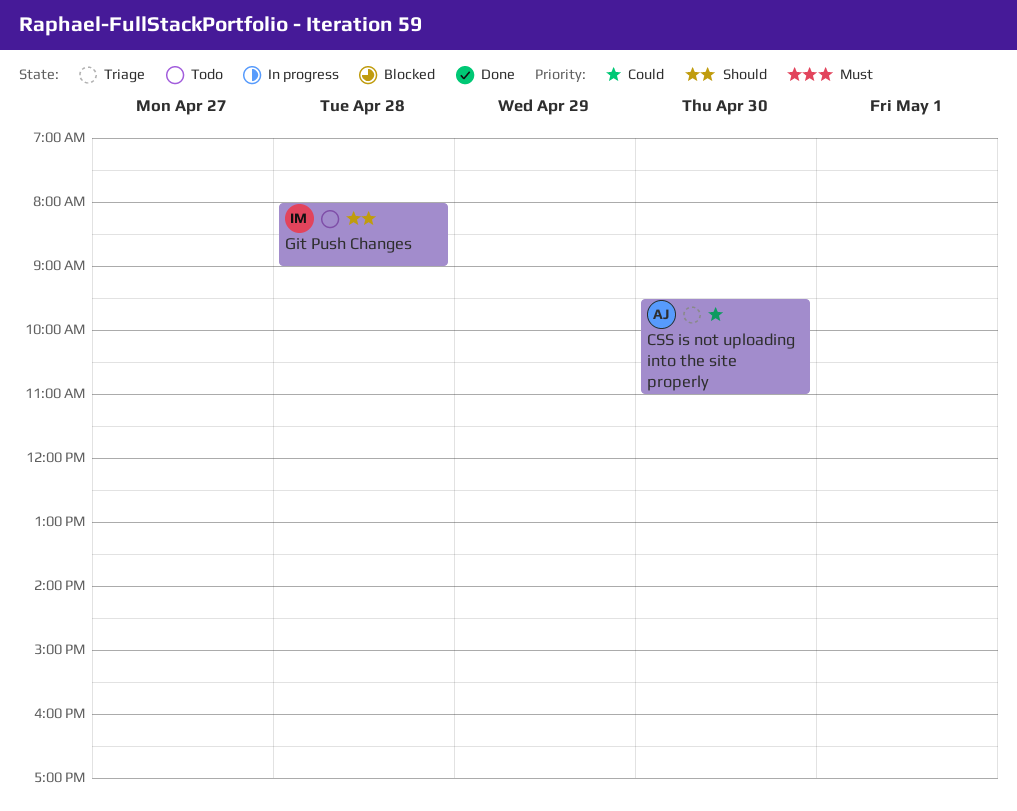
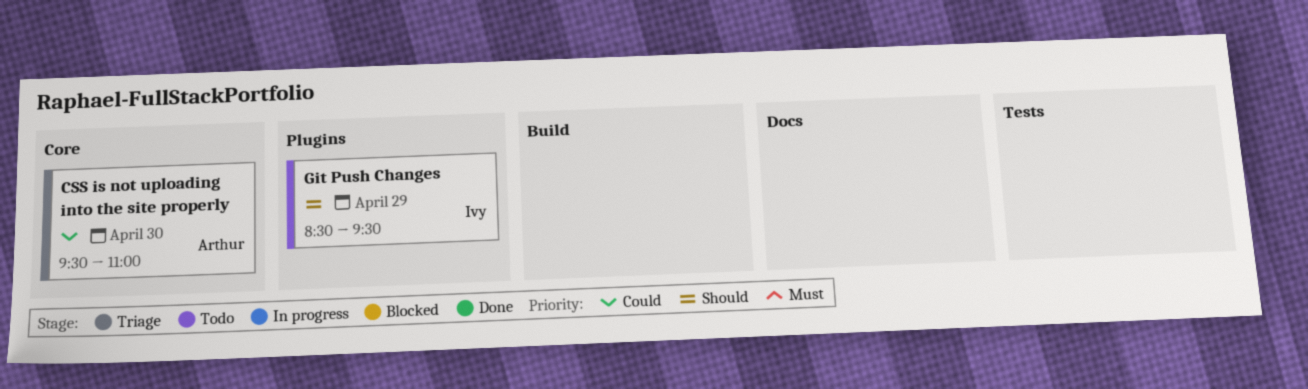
Git Push Changes, day: Apr 28 -> Apr 29
Git Push Changes, begins: 08:00 -> 08:30
Git Push Changes, ends: 09:00 -> 09:30

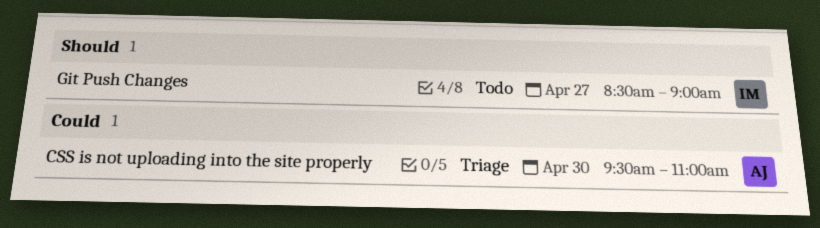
Git Push Changes, day: Apr 29 -> Apr 27
Git Push Changes, ends: 09:30 -> 09:00

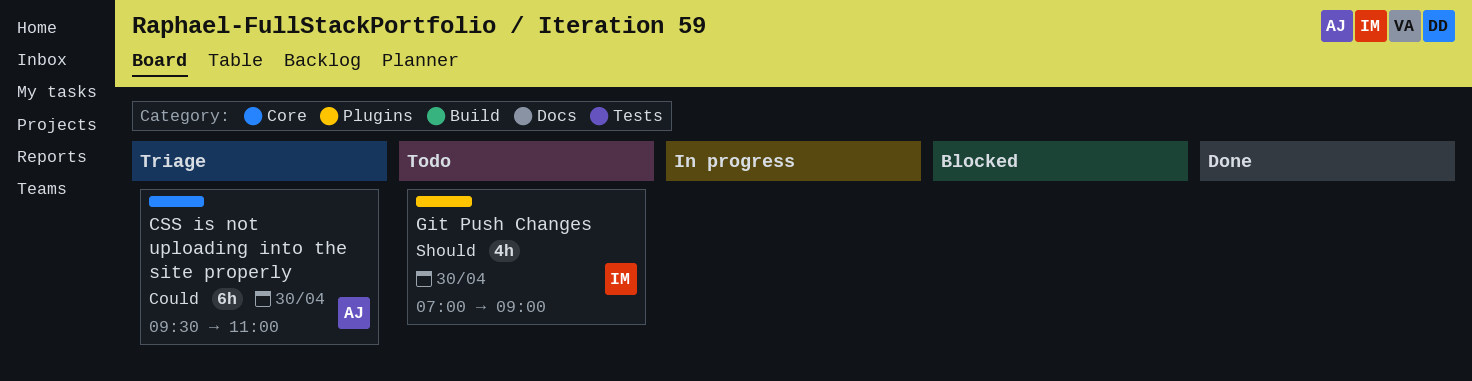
Git Push Changes, day: Apr 27 -> Apr 30
Git Push Changes, begins: 08:30 -> 07:00

